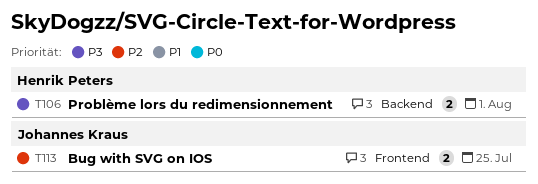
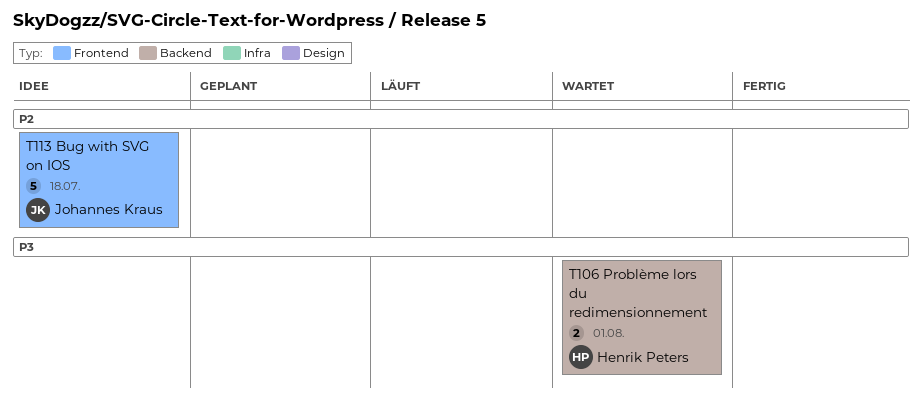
T113, estimate: 2 -> 5
T113, due: Jul 25 -> Jul 18

